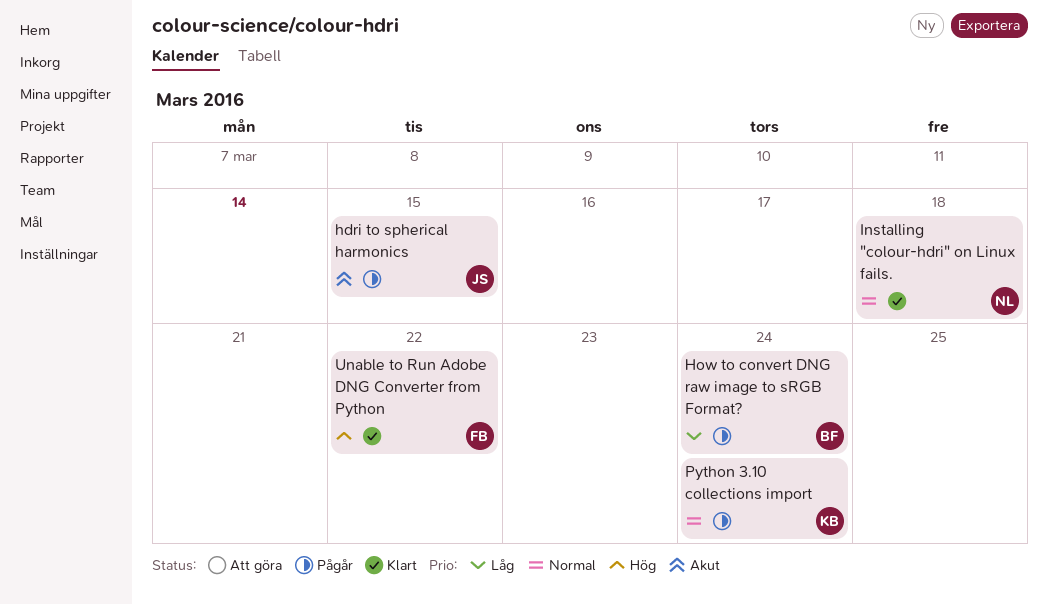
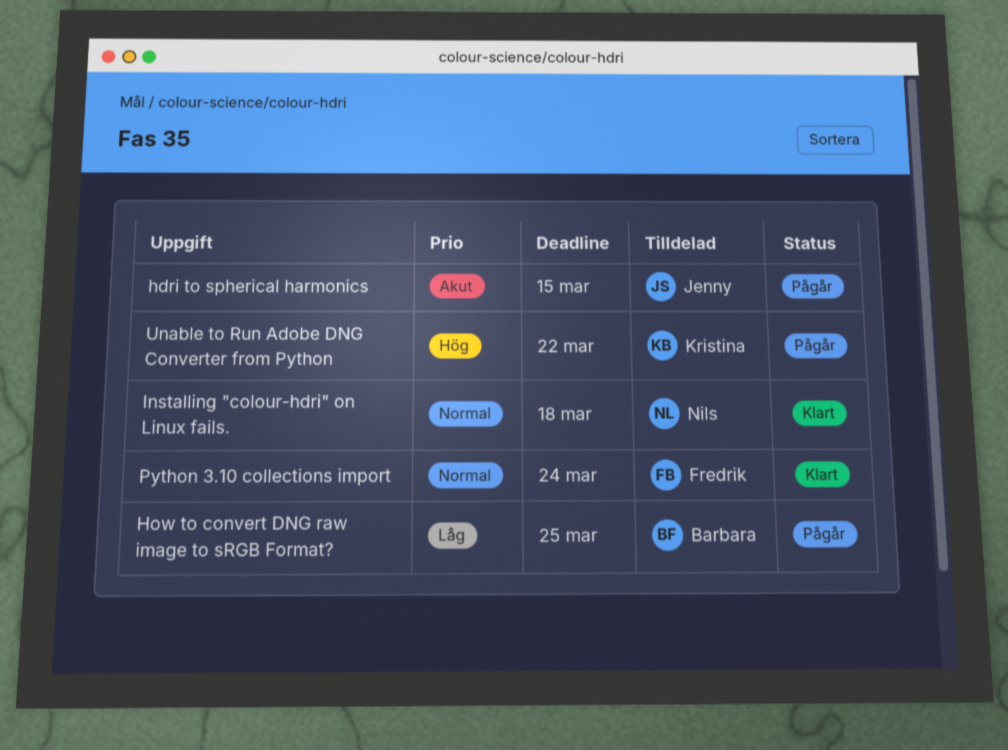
How to convert DNG raw image to sRGB Format?, due: Mar 24 -> Mar 25
Python 3.10 collections import, status: Pågår -> Klart
Python 3.10 collections import, owner: Kristina -> Fredrik
Unable to Run Adobe DNG Converter from Python, status: Klart -> Pågår
Unable to Run Adobe DNG Converter from Python, owner: Fredrik -> Kristina

